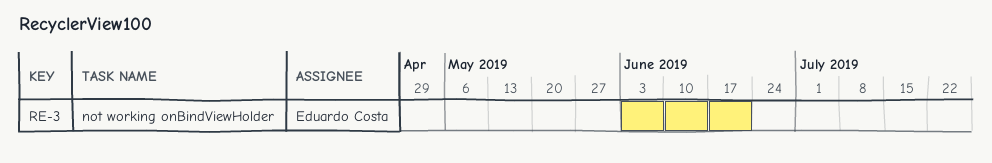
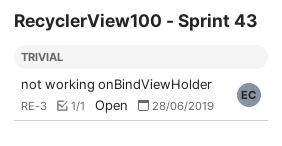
RE-3, due: Jun 21 -> Jun 28

